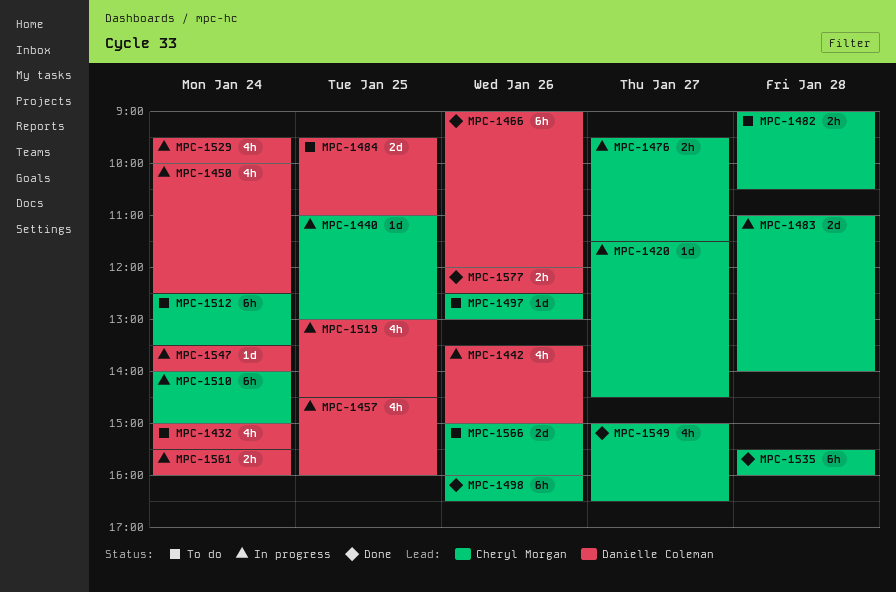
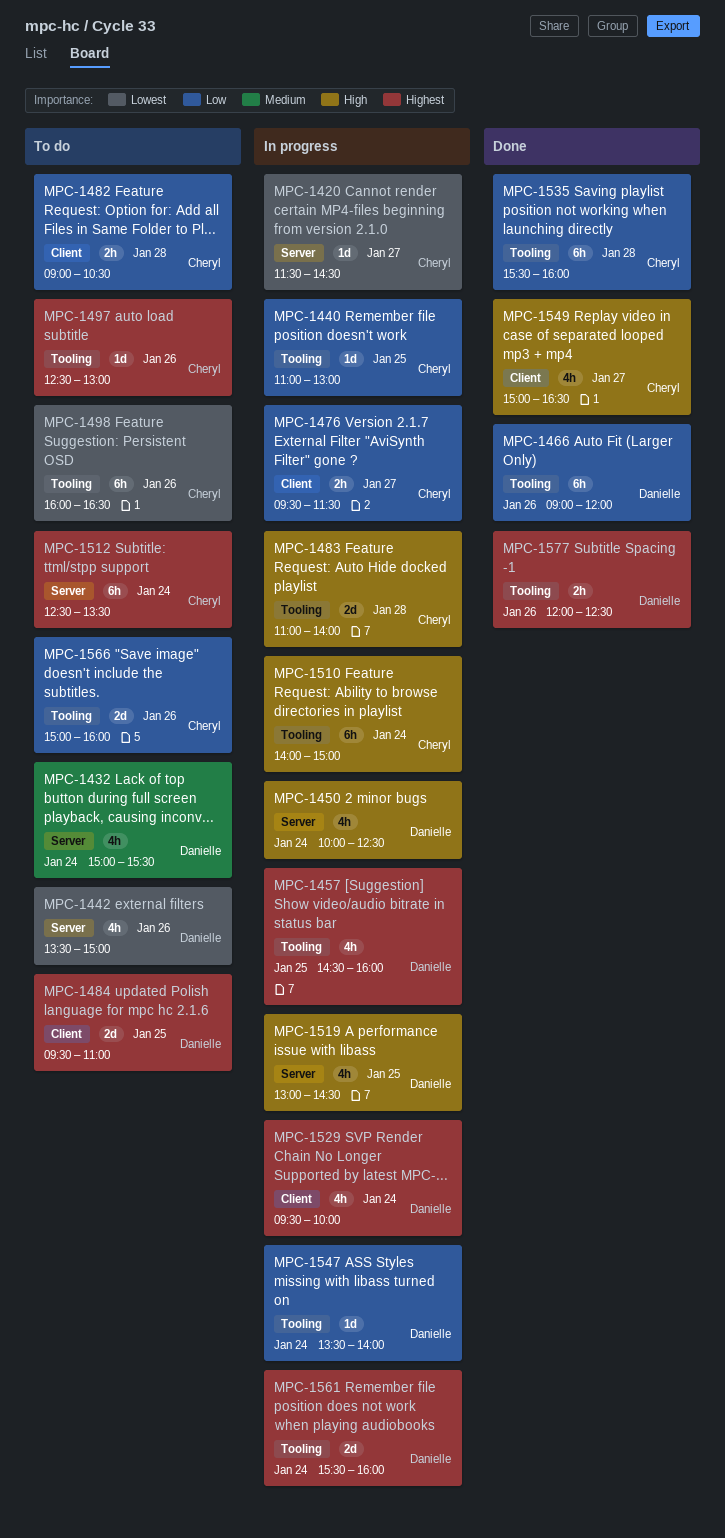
MPC-1442, status: In progress -> To do
MPC-1498, status: Done -> To do
MPC-1561, estimate: 2h -> 2d

